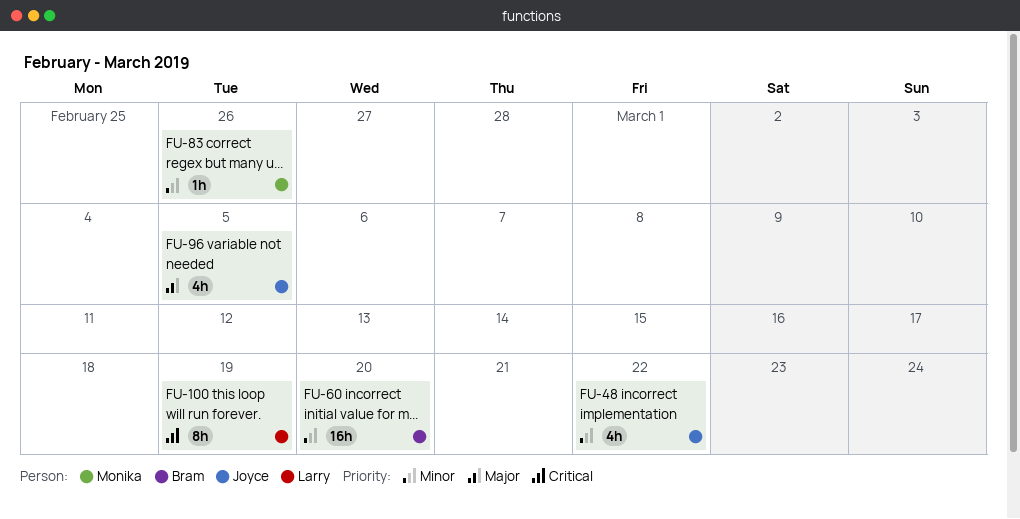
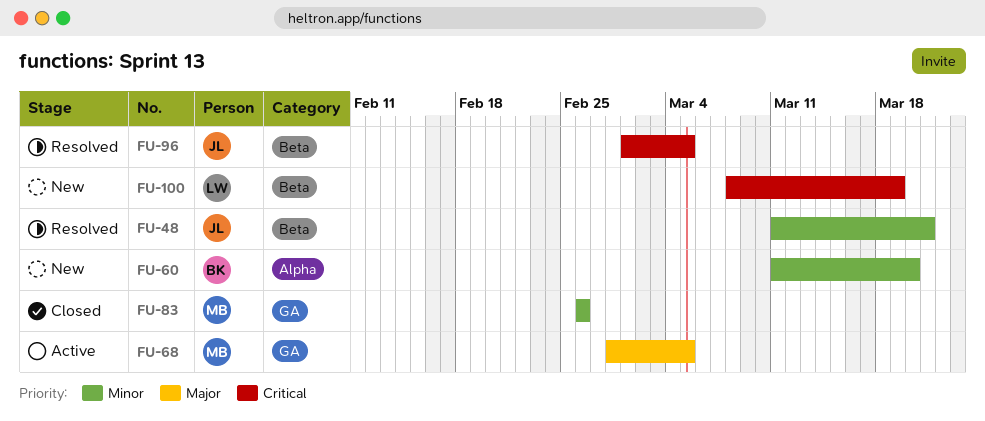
FU-48, due: Mar 22 -> Mar 21
FU-68: none -> present
FU-96, priority: Major -> Critical

